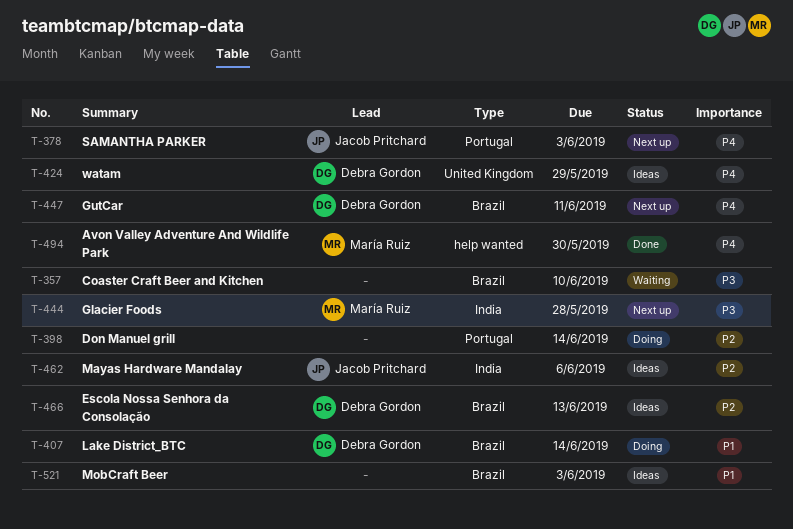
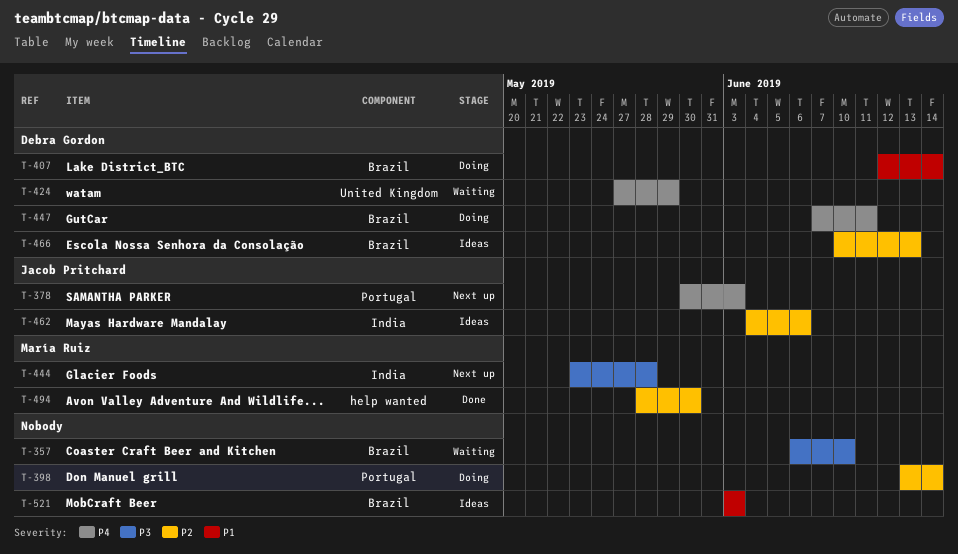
T-424, status: Ideas -> Waiting
T-447, status: Next up -> Doing
T-494, priority: P4 -> P2

